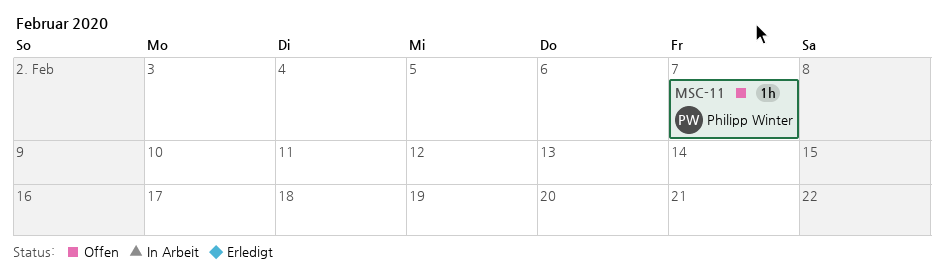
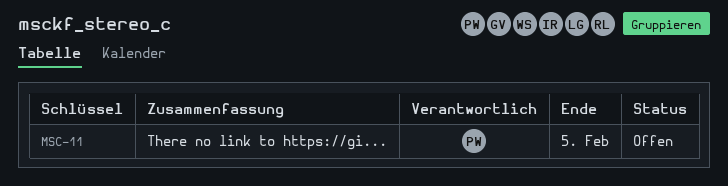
MSC-11, due: Feb 7 -> Feb 5

